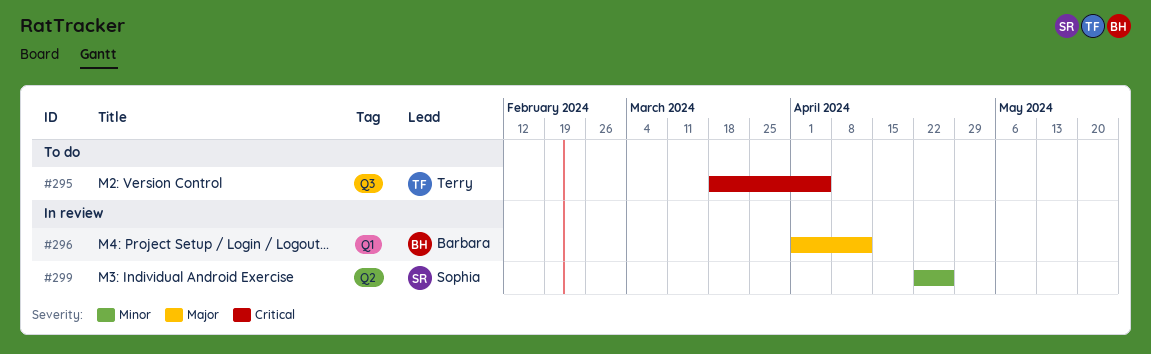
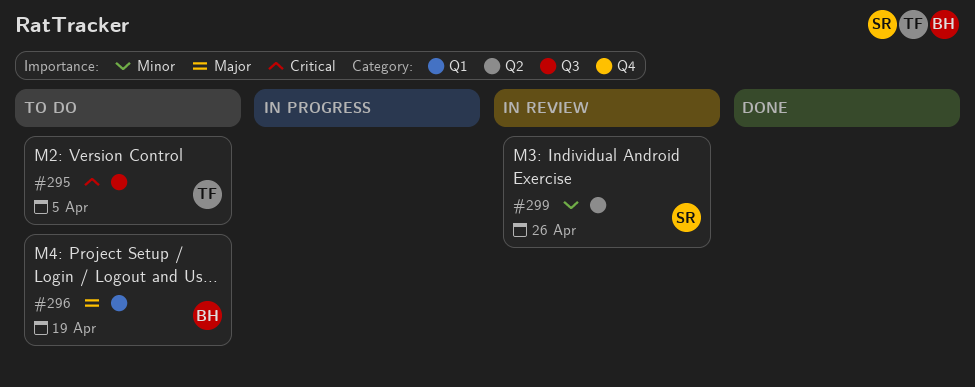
#296, status: In review -> To do
#296, due: Apr 12 -> Apr 19

